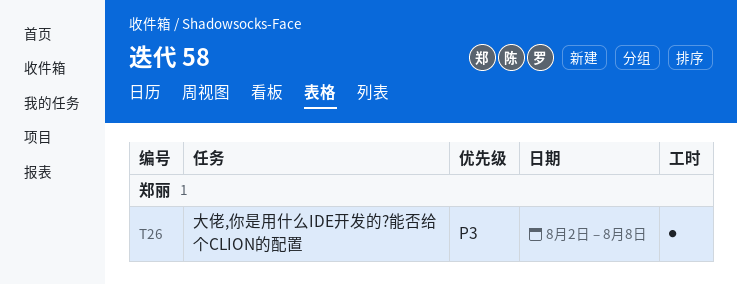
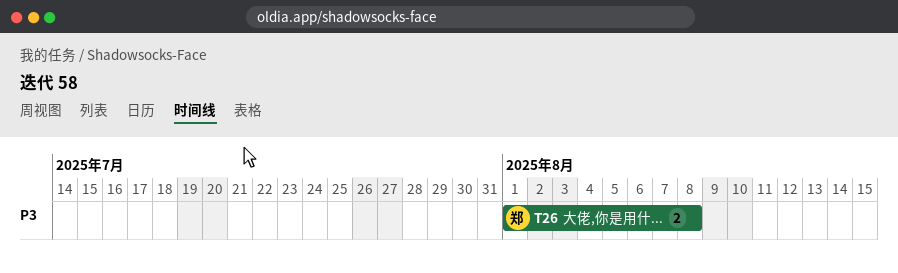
T26, estimate: 1 -> 2
T26, start: Aug 2 -> Aug 1

